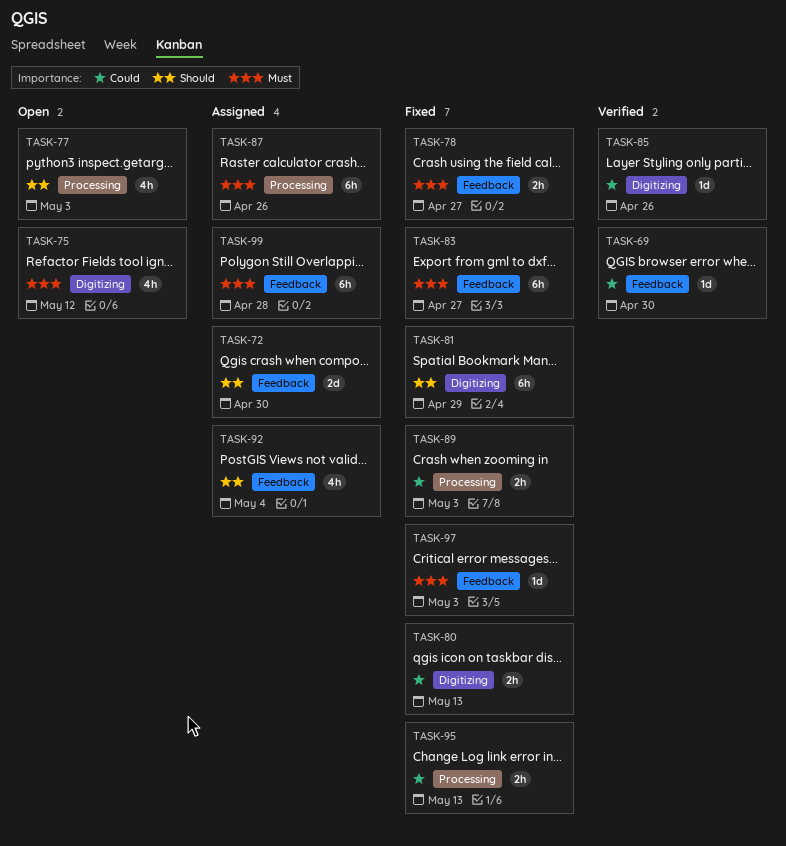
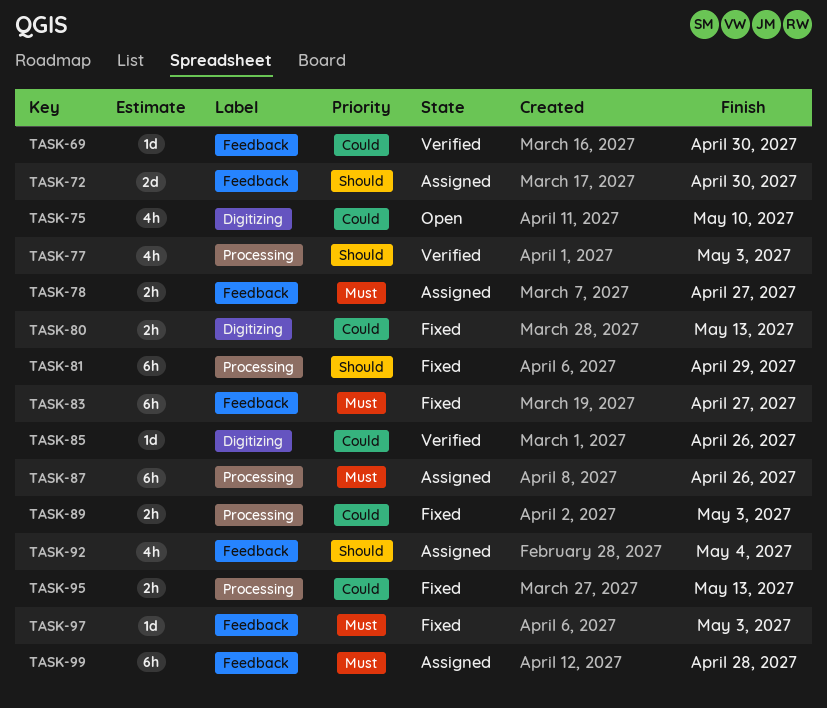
TASK-75, priority: Must -> Could
TASK-75, due: May 12 -> May 10
TASK-77, status: Open -> Verified
TASK-78, status: Fixed -> Assigned
TASK-81, label: Digitizing -> Processing

